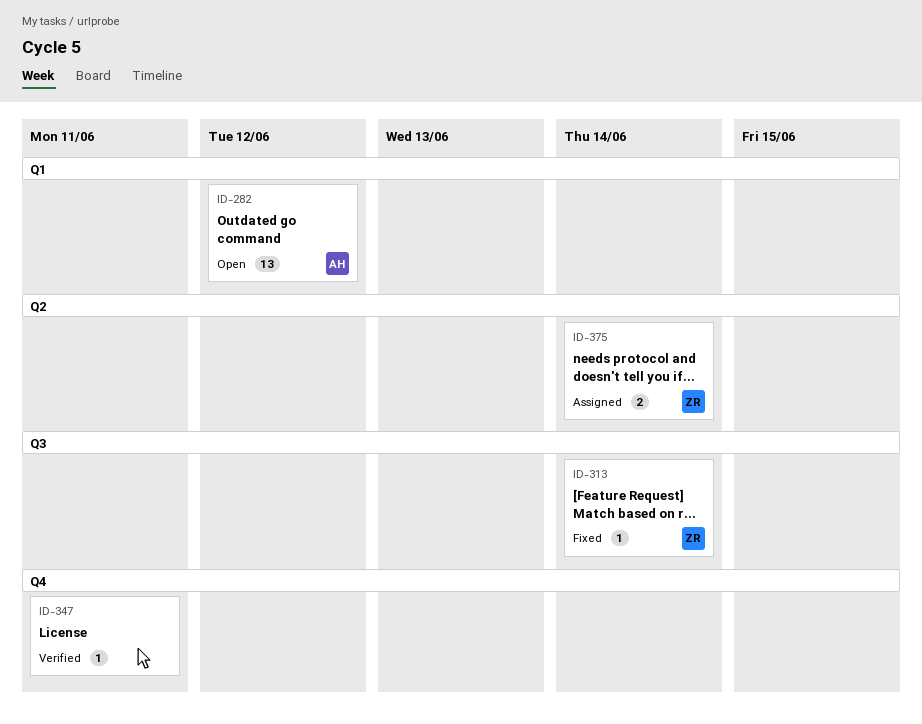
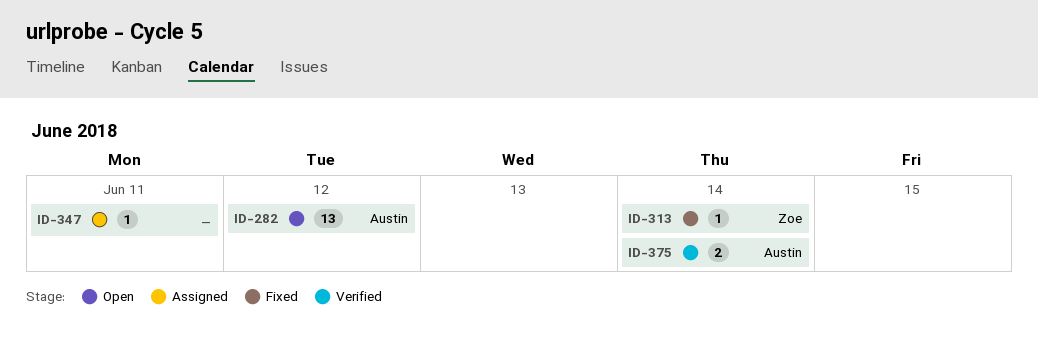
ID-347, status: Verified -> Assigned
ID-375, status: Assigned -> Verified
ID-375, owner: Zoe -> Austin

